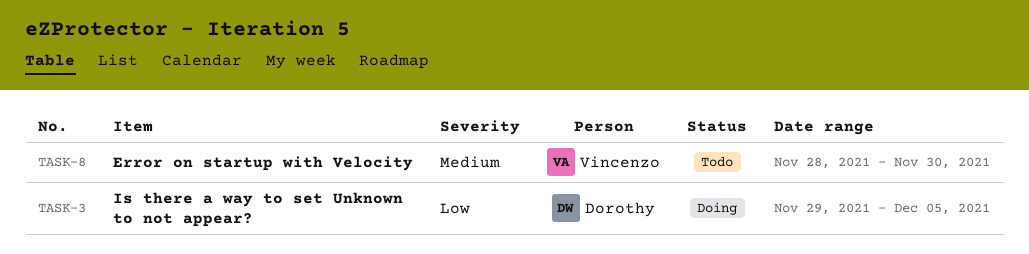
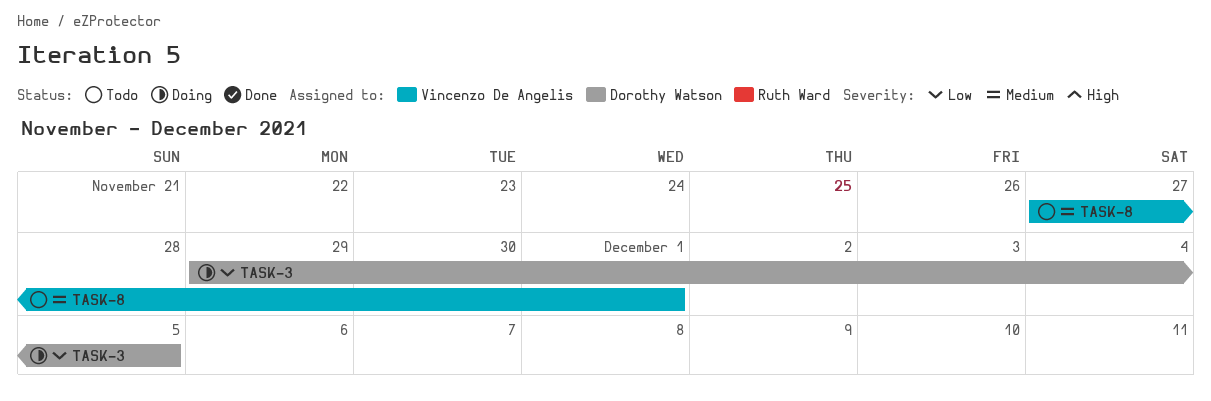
TASK-8, start: Nov 28 -> Nov 27
TASK-8, due: Nov 30 -> Dec 1

